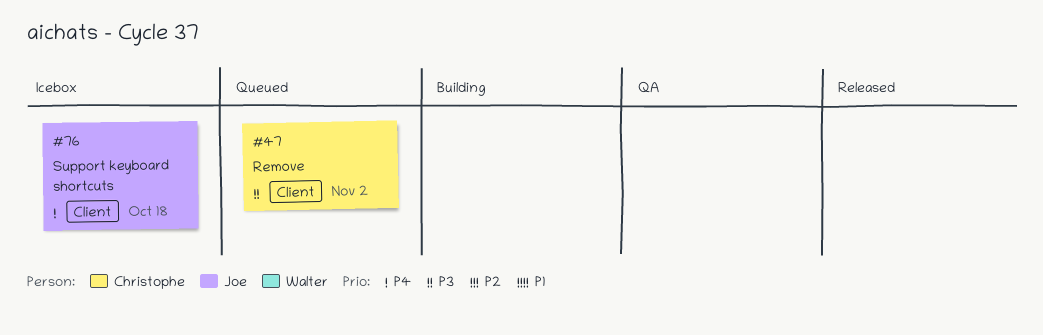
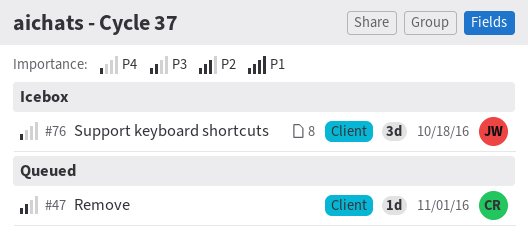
#47, due: Nov 2 -> Nov 1

